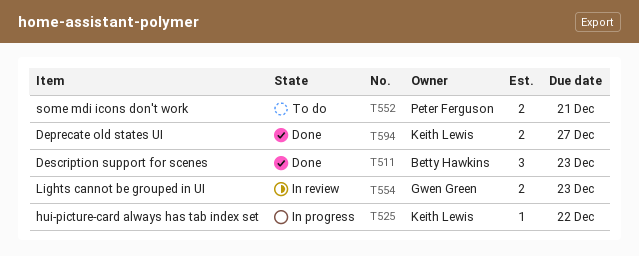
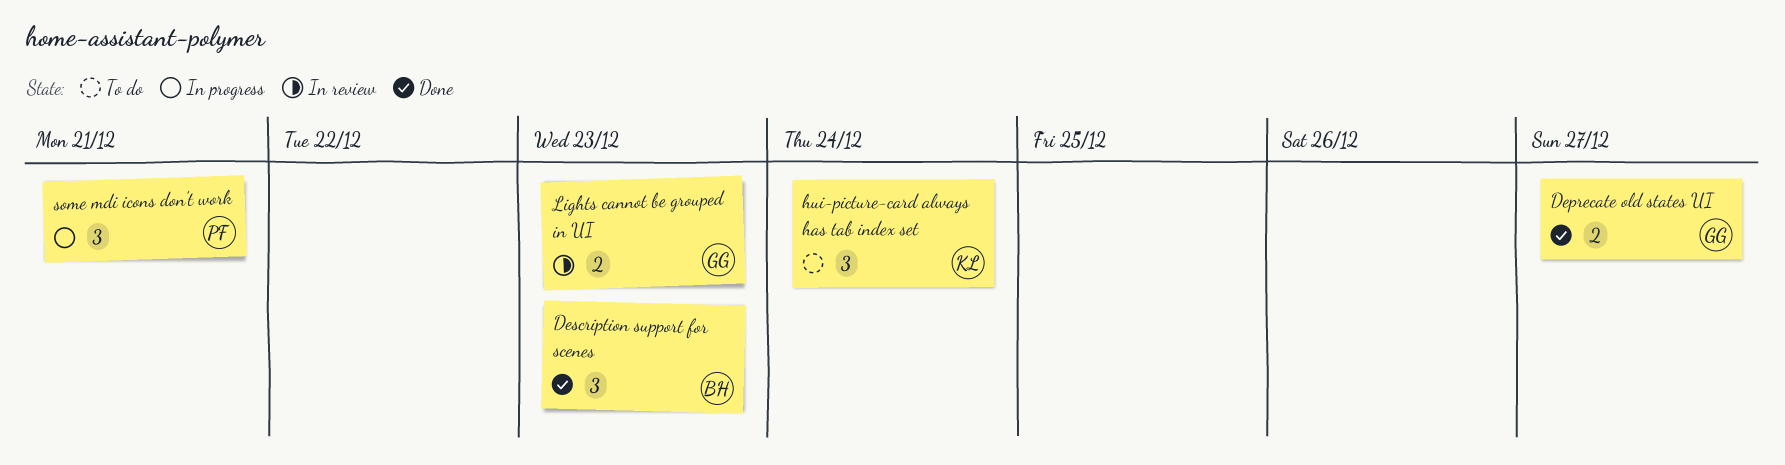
Deprecate old states UI, owner: Keith Lewis -> Gwen Green
hui-picture-card always has tab index set, status: In progress -> To do
hui-picture-card always has tab index set, estimate: 1 -> 3
hui-picture-card always has tab index set, due: Dec 22 -> Dec 24
some mdi icons don't work, status: To do -> In progress
some mdi icons don't work, estimate: 2 -> 3

